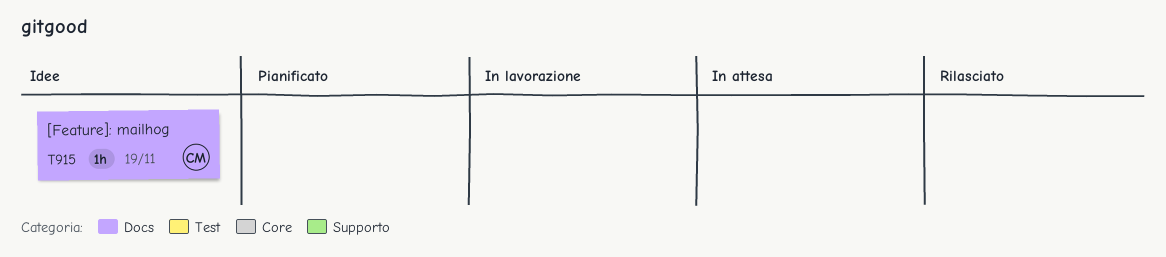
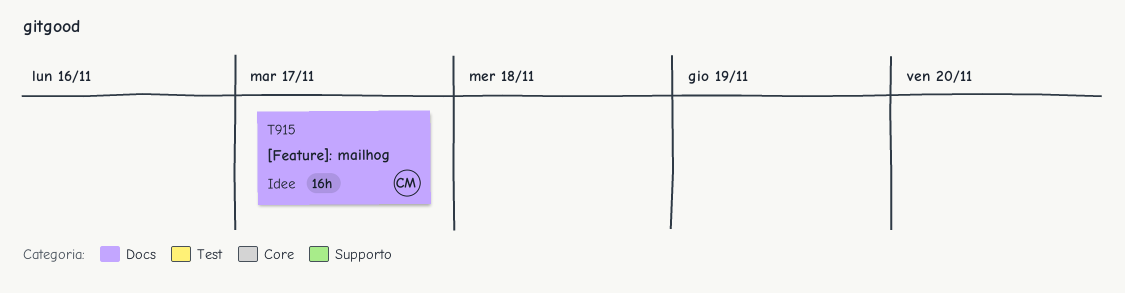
T915, estimate: 1h -> 16h
T915, due: Nov 19 -> Nov 17

